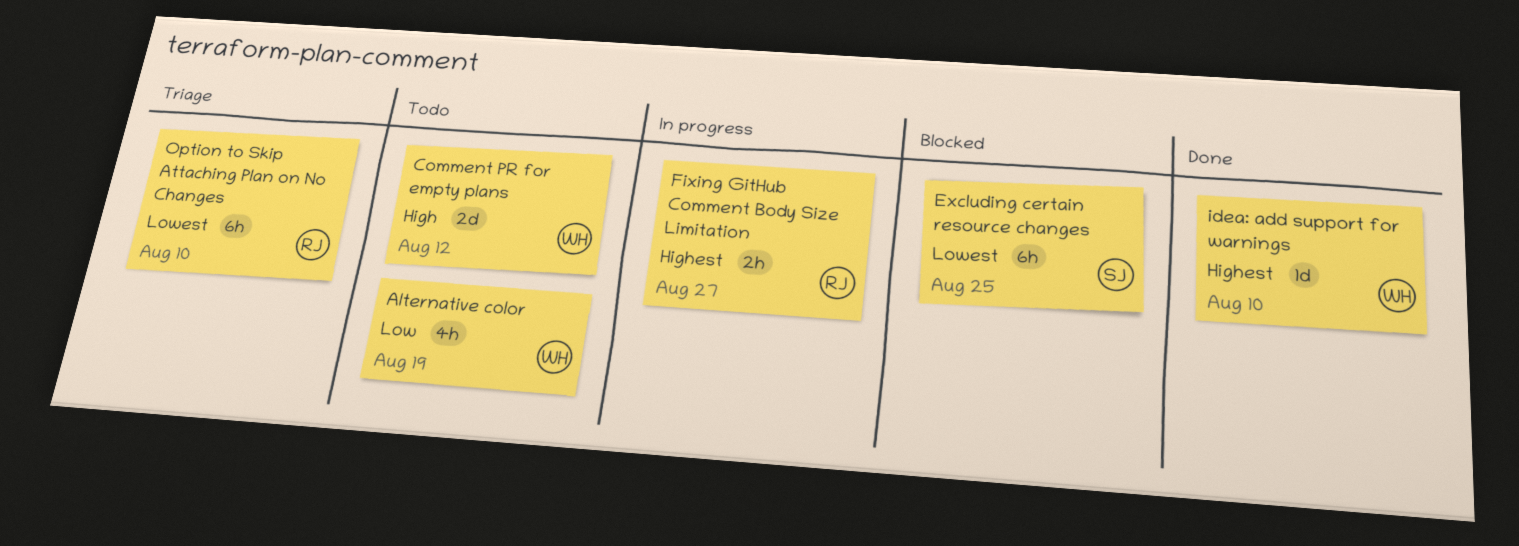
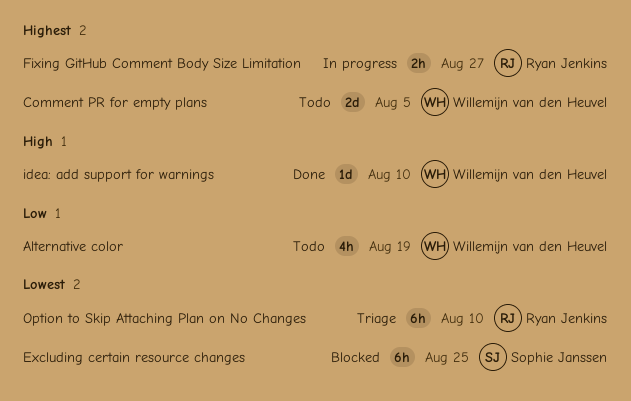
Comment PR for empty plans, priority: High -> Highest
Comment PR for empty plans, due: Aug 12 -> Aug 5
idea: add support for warnings, priority: Highest -> High

